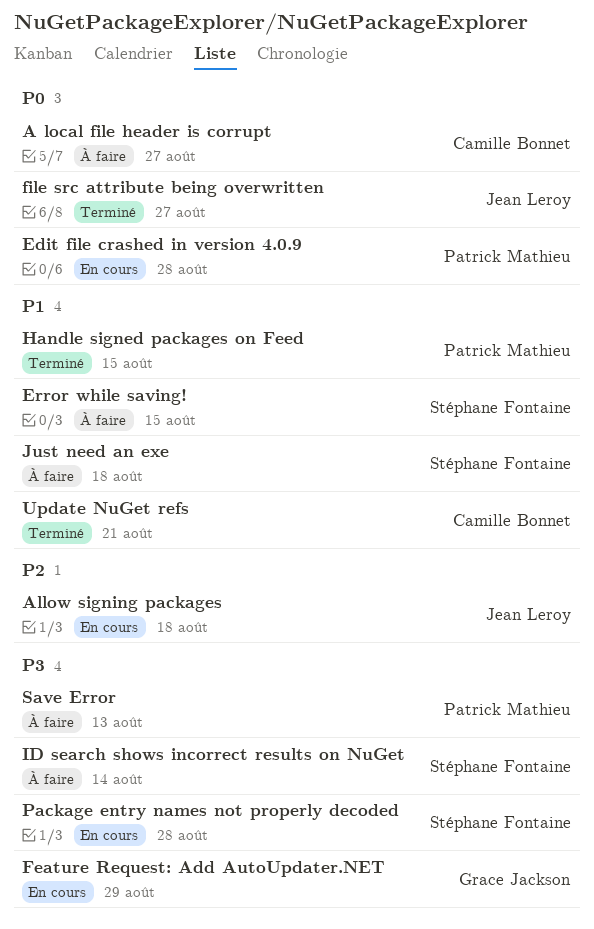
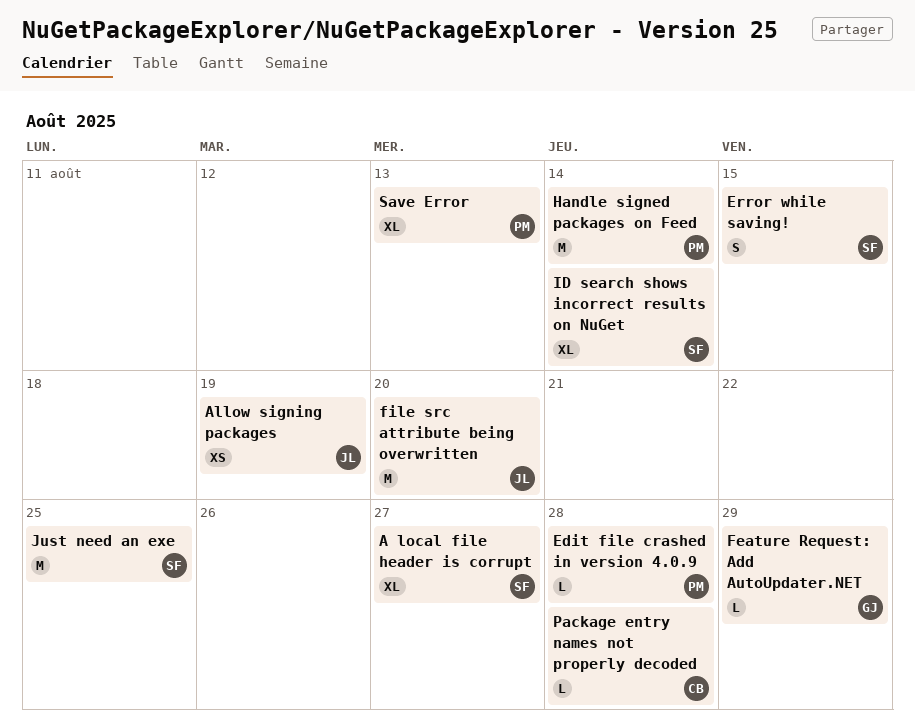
A local file header is corrupt, owner: Camille Bonnet -> Stéphane Fontaine
Allow signing packages, due: Aug 18 -> Aug 19
file src attribute being overwritten, due: Aug 27 -> Aug 20
Handle signed packages on Feed, due: Aug 15 -> Aug 14
Just need an exe, due: Aug 18 -> Aug 25
Package entry names not properly decoded, owner: Stéphane Fontaine -> Camille Bonnet
Update NuGet refs: present -> none

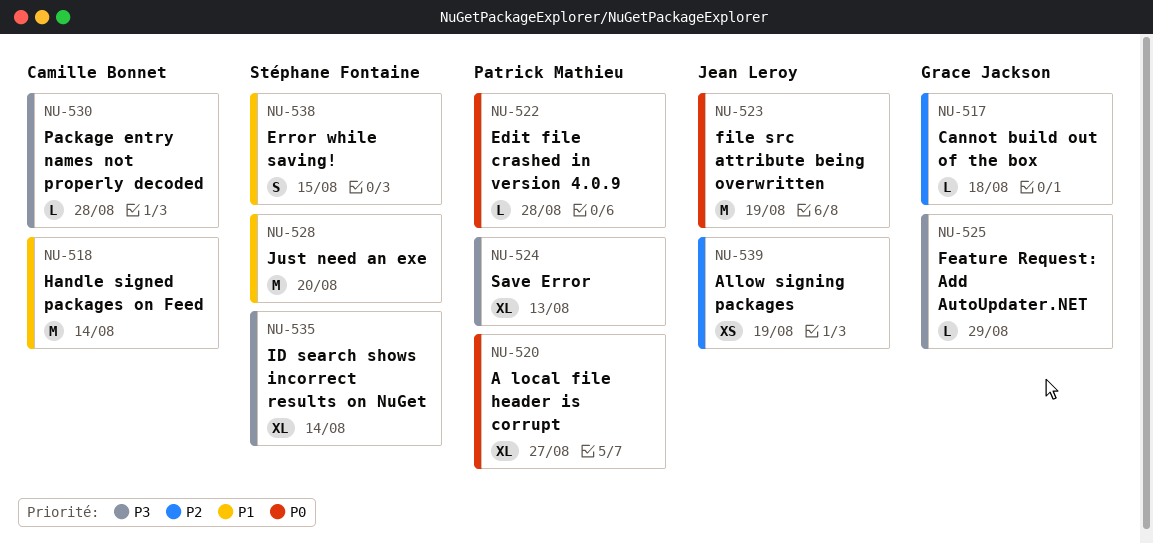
A local file header is corrupt, owner: Stéphane Fontaine -> Patrick Mathieu
Cannot build out of the box: none -> present
file src attribute being overwritten, due: Aug 20 -> Aug 19
Handle signed packages on Feed, owner: Patrick Mathieu -> Camille Bonnet
Just need an exe, due: Aug 25 -> Aug 20

